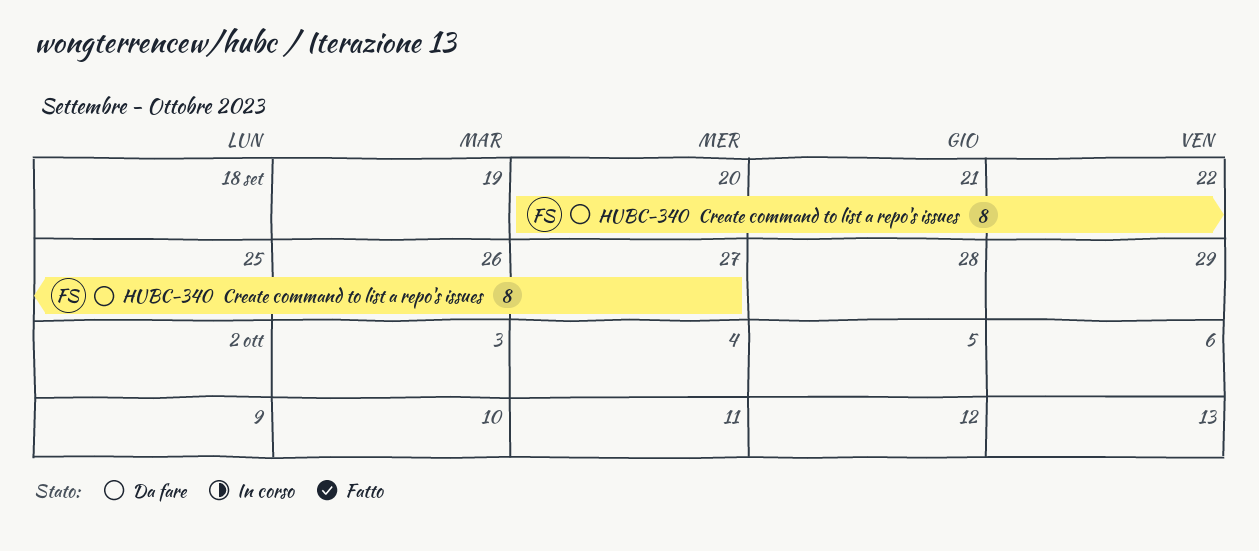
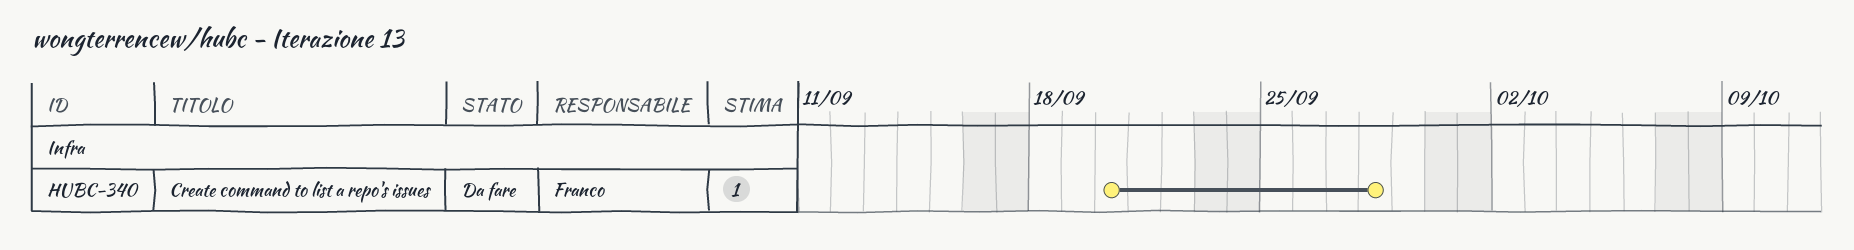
HUBC-340, estimate: 8 -> 1
HUBC-340, due: Sep 27 -> Sep 28

